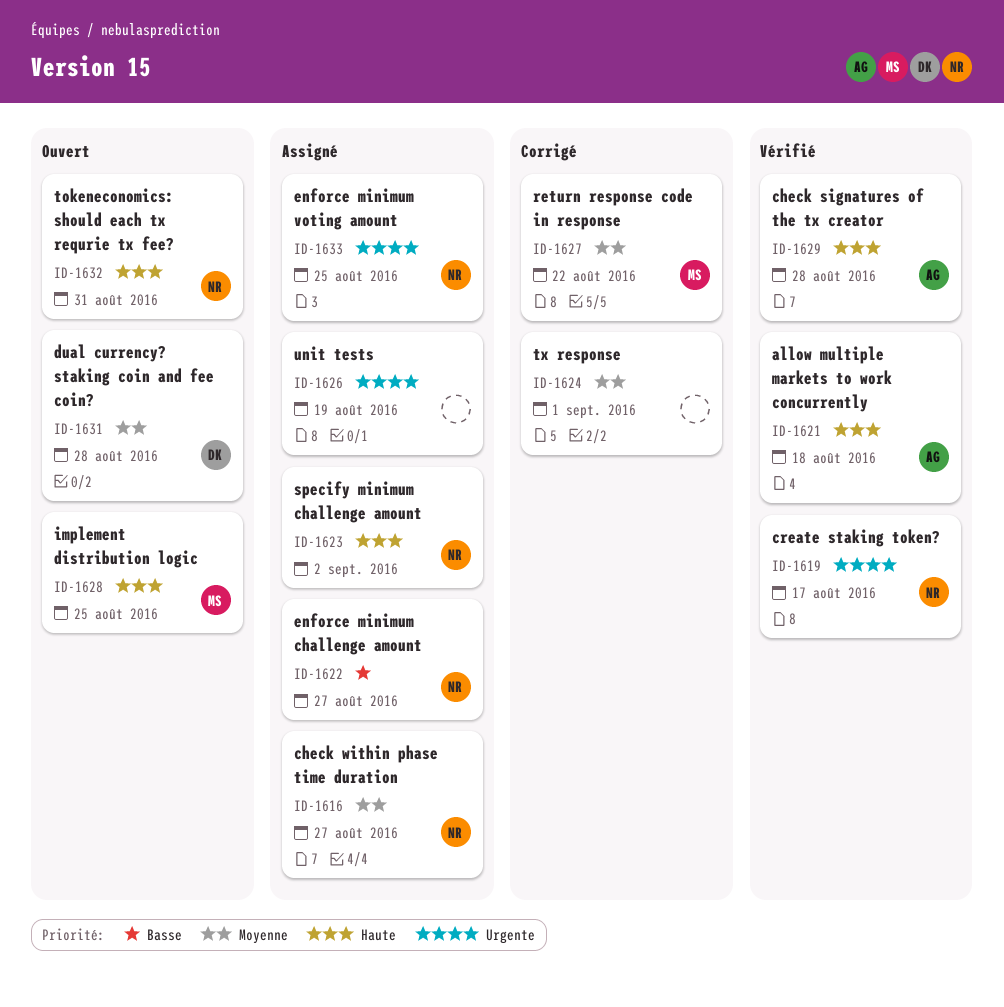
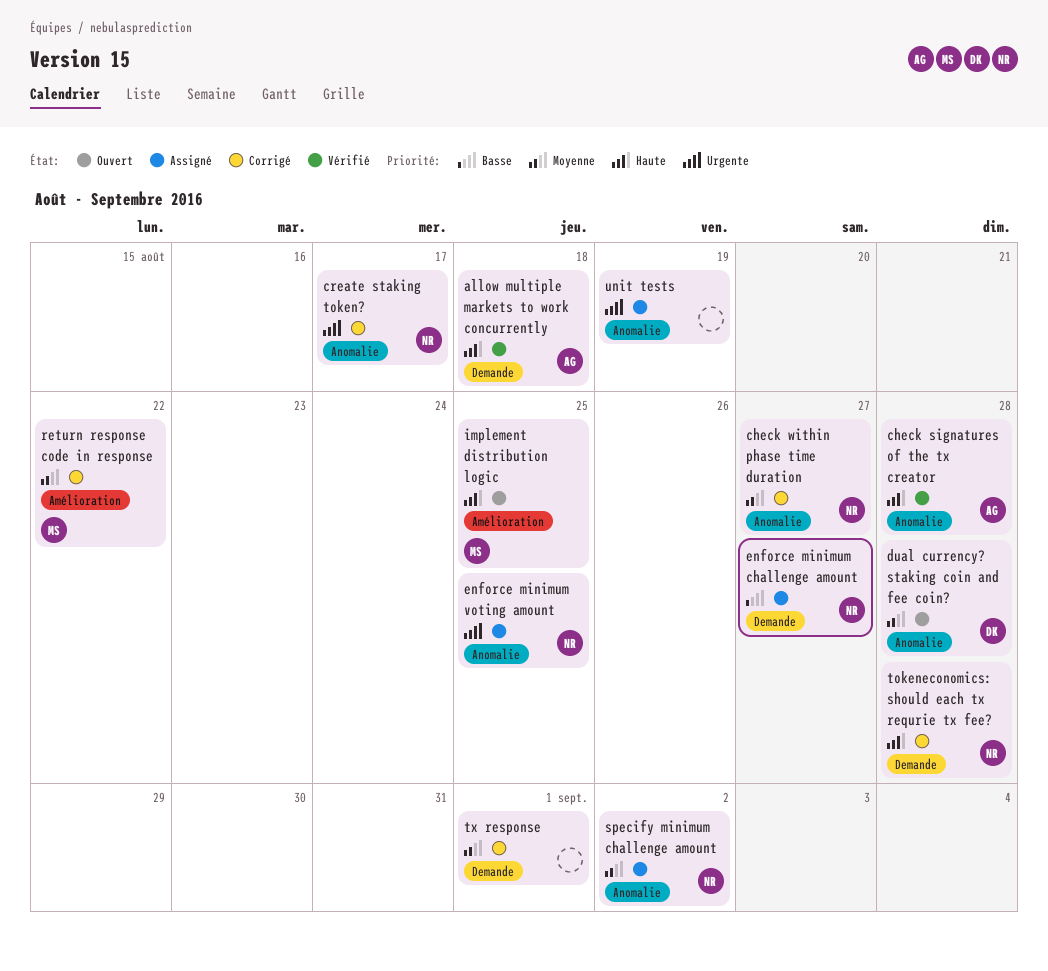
check within phase time duration, status: Assigné -> Corrigé
create staking token?, status: Vérifié -> Corrigé
specify minimum challenge amount, priority: Haute -> Moyenne
tokeneconomics: should each tx requrie tx fee?, status: Ouvert -> Corrigé
tokeneconomics: should each tx requrie tx fee?, due: Aug 31 -> Aug 28

